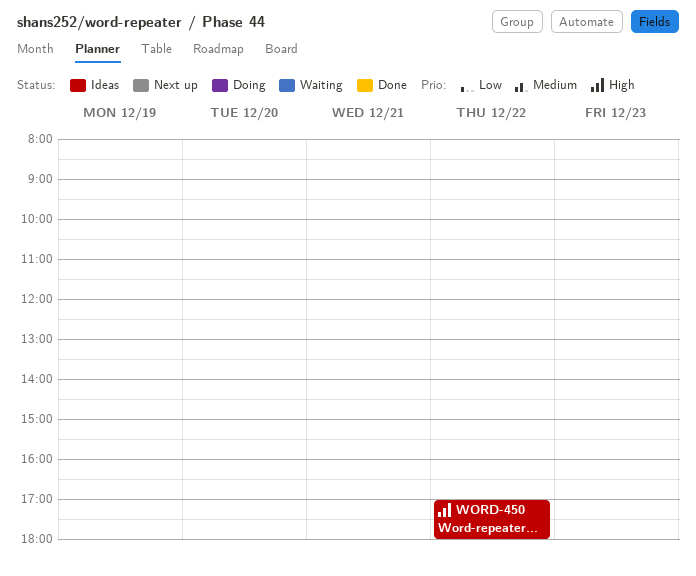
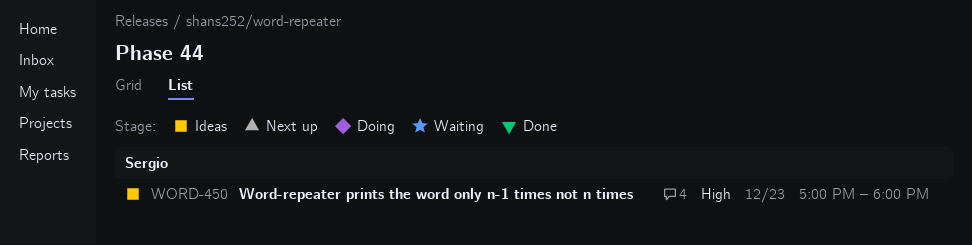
WORD-450, day: Dec 22 -> Dec 23

